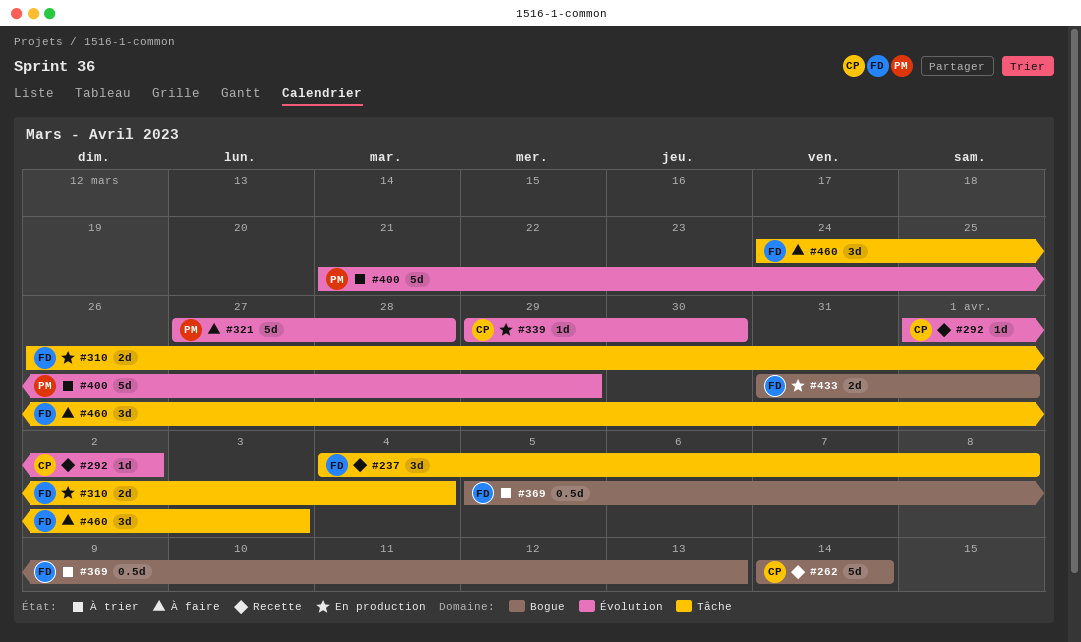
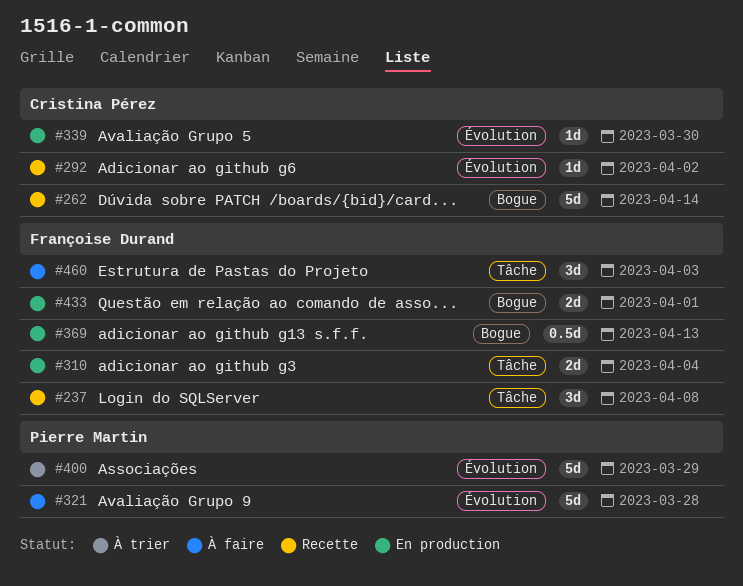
#369, status: À trier -> En production

